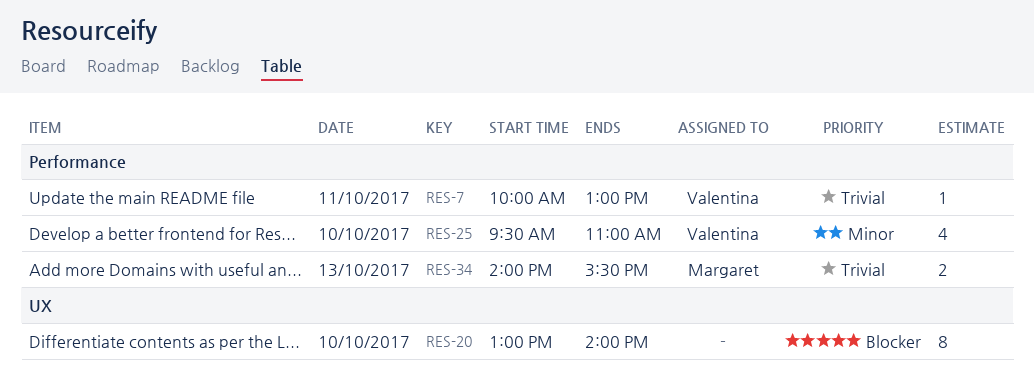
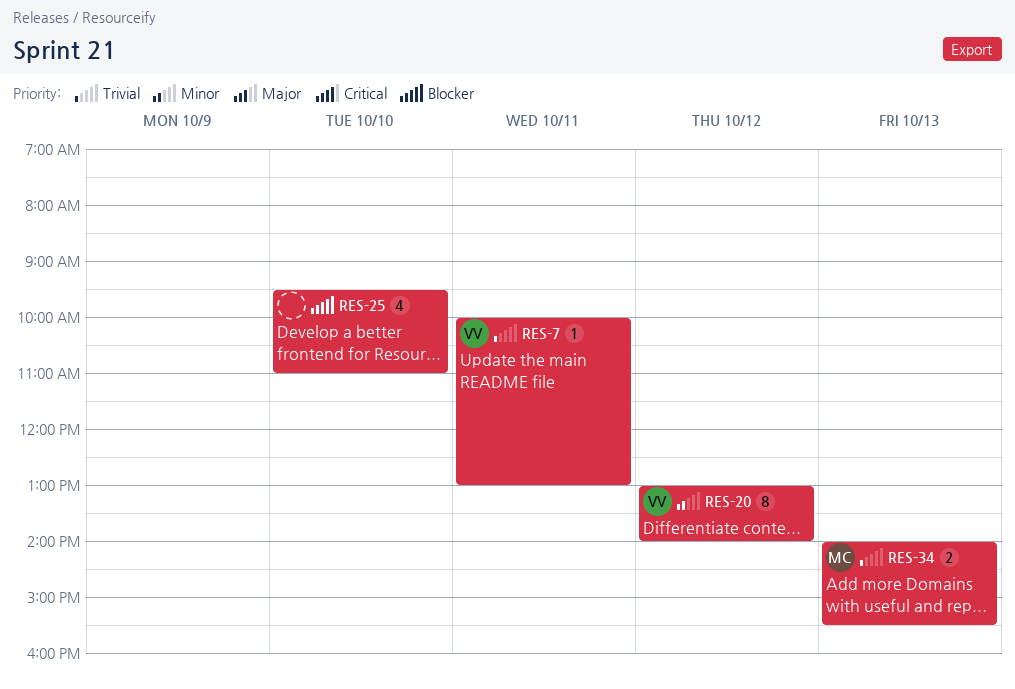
RES-20, owner: none -> Valentina
RES-20, priority: Blocker -> Minor
RES-20, day: Oct 10 -> Oct 12
RES-25, owner: Valentina -> none
RES-25, priority: Minor -> Blocker

